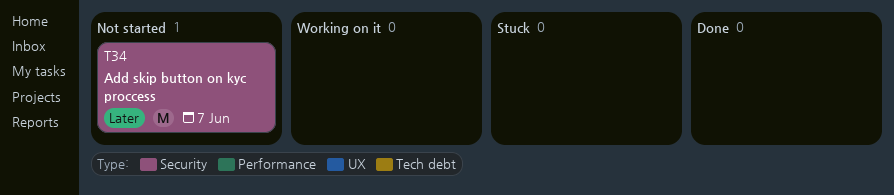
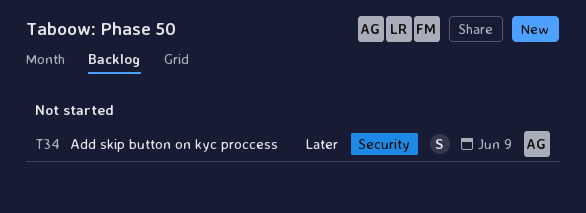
T34, estimate: M -> S
T34, due: Jun 7 -> Jun 9

